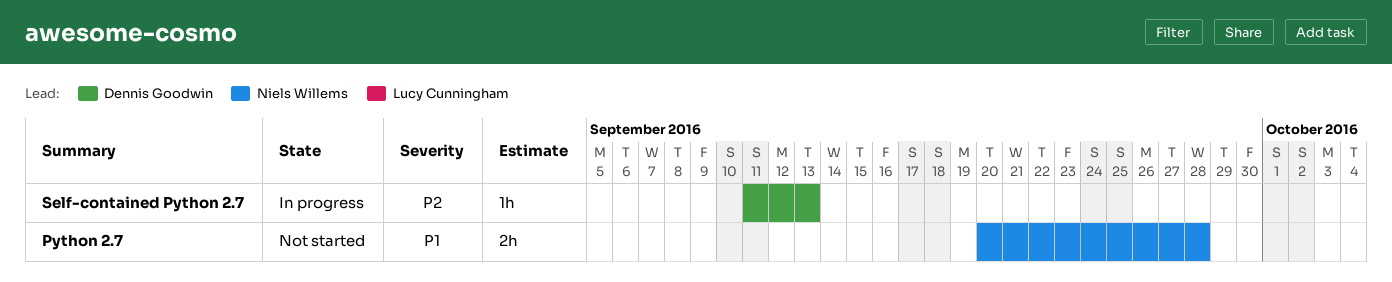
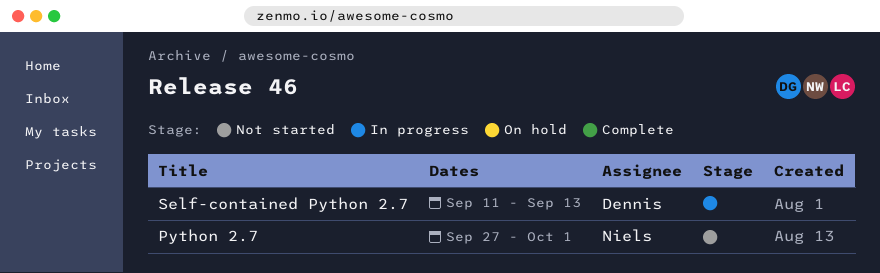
Python 2.7, start: Sep 20 -> Sep 27
Python 2.7, due: Sep 28 -> Oct 1

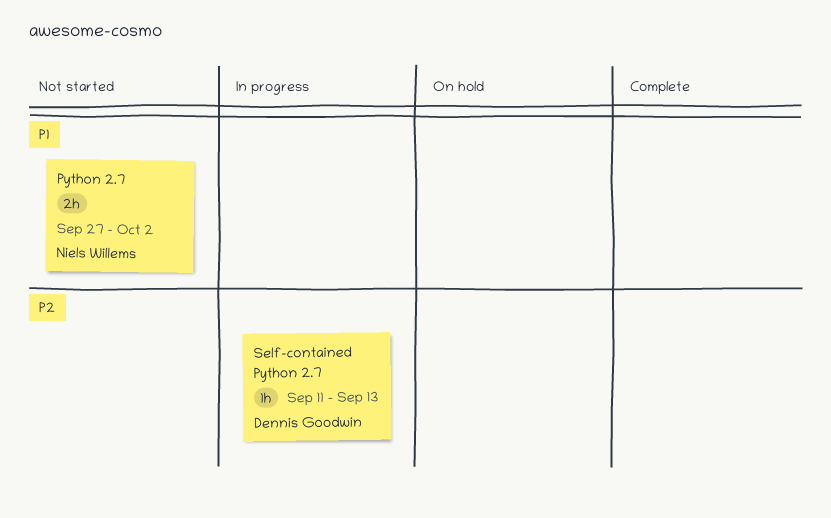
Python 2.7, due: Oct 1 -> Oct 2

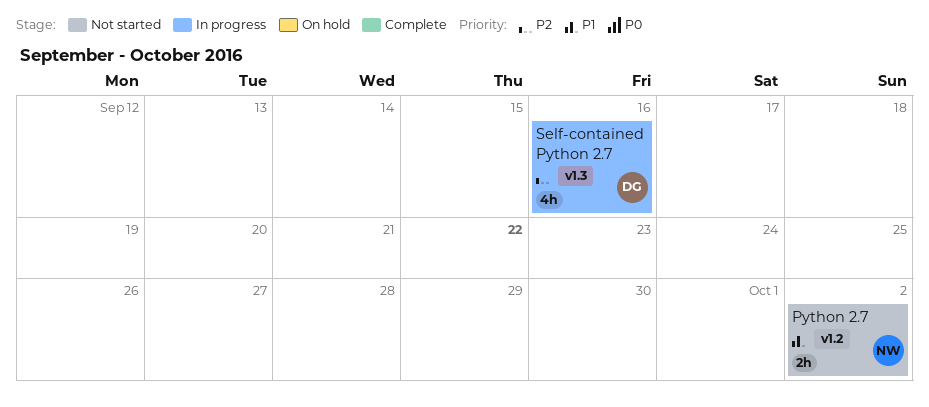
Self-contained Python 2.7, estimate: 1h -> 4h
Self-contained Python 2.7, due: Sep 13 -> Sep 16

